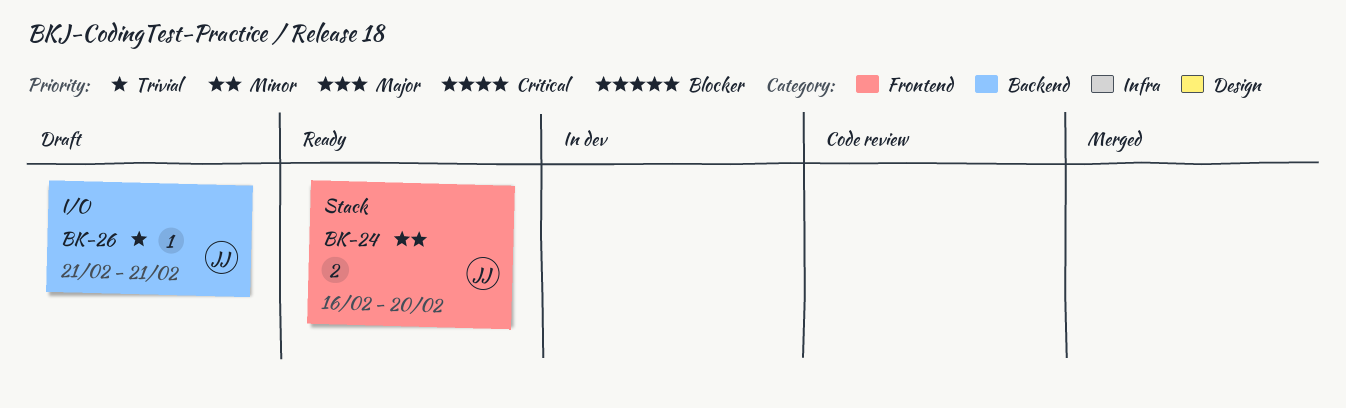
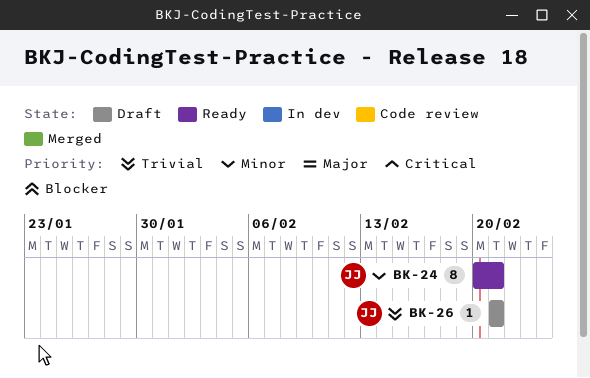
BK-24, estimate: 2 -> 8
BK-24, start: Feb 16 -> Feb 20
BK-24, due: Feb 20 -> Feb 21

